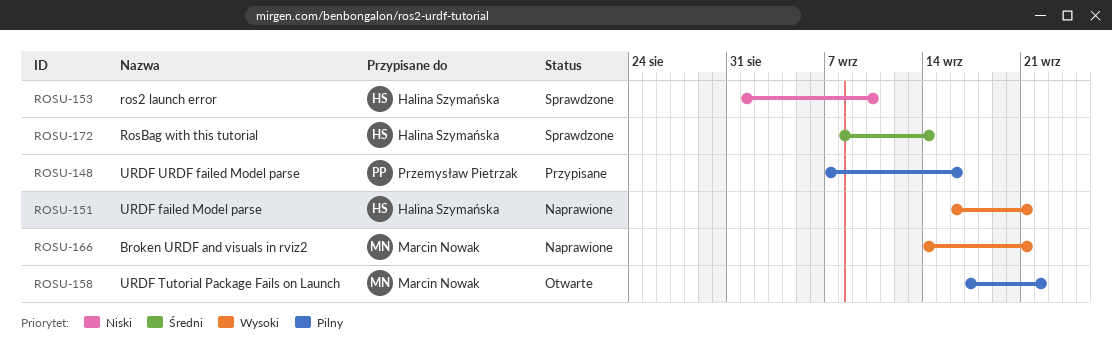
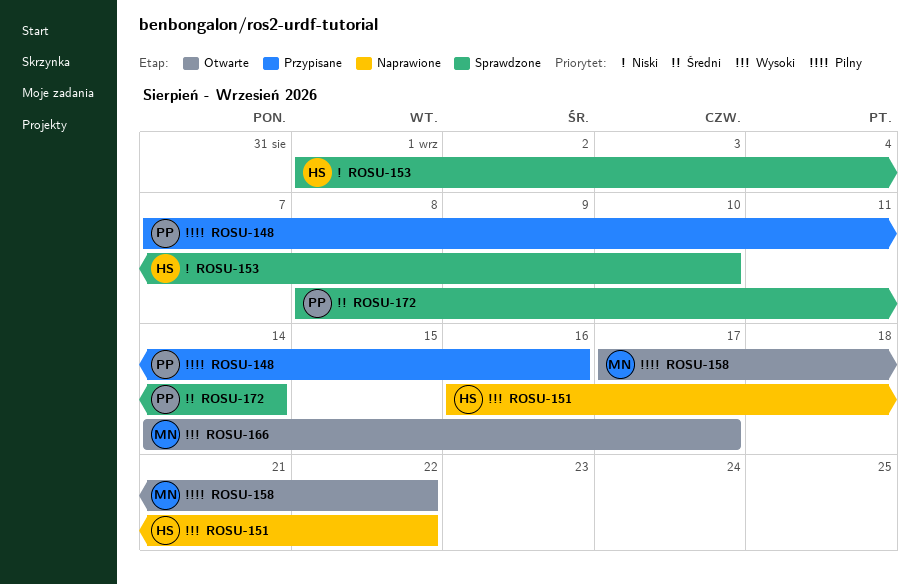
ROSU-151, due: Sep 21 -> Sep 22
ROSU-166, status: Naprawione -> Otwarte
ROSU-166, due: Sep 21 -> Sep 17
ROSU-172, owner: Halina Szymańska -> Przemysław Pietrzak

